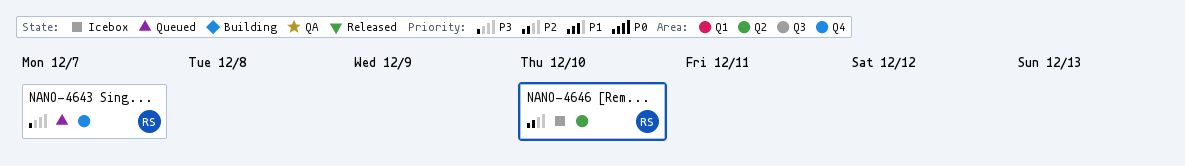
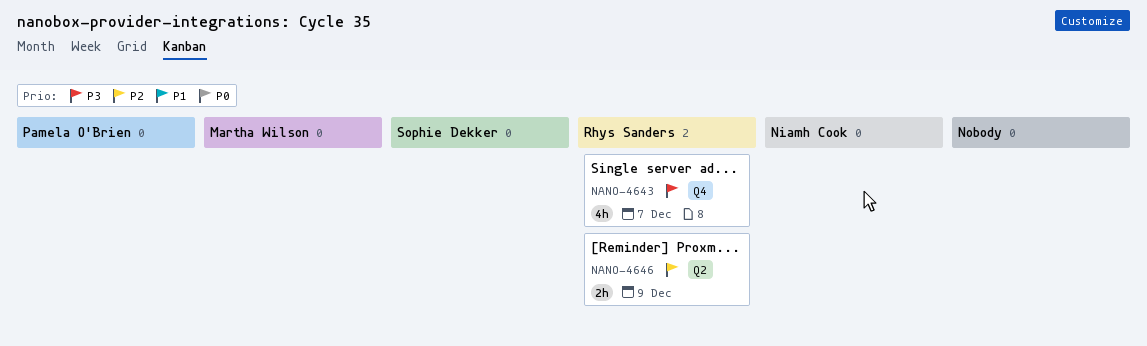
NANO-4646, due: Dec 10 -> Dec 9

